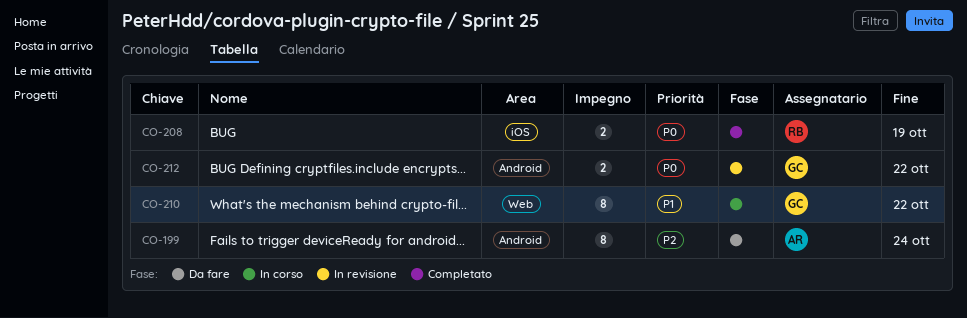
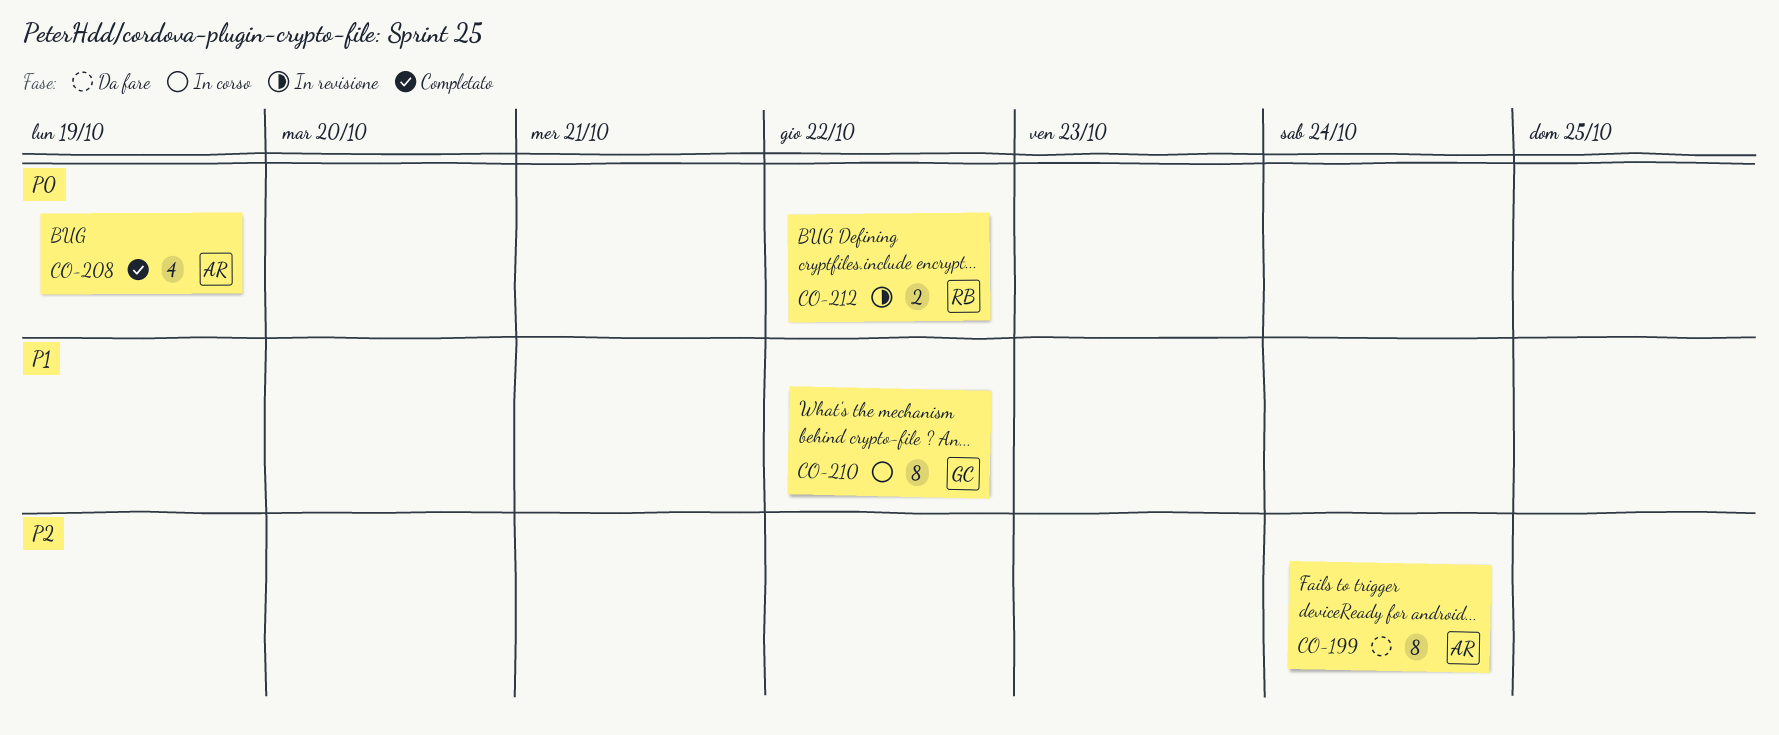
CO-208, owner: RB -> AR
CO-208, estimate: 2 -> 4
CO-212, owner: GC -> RB

